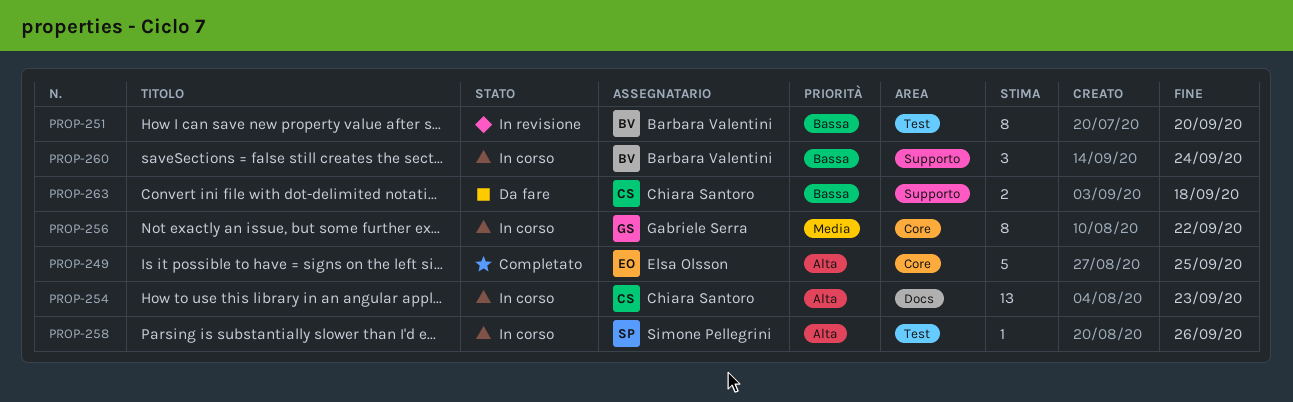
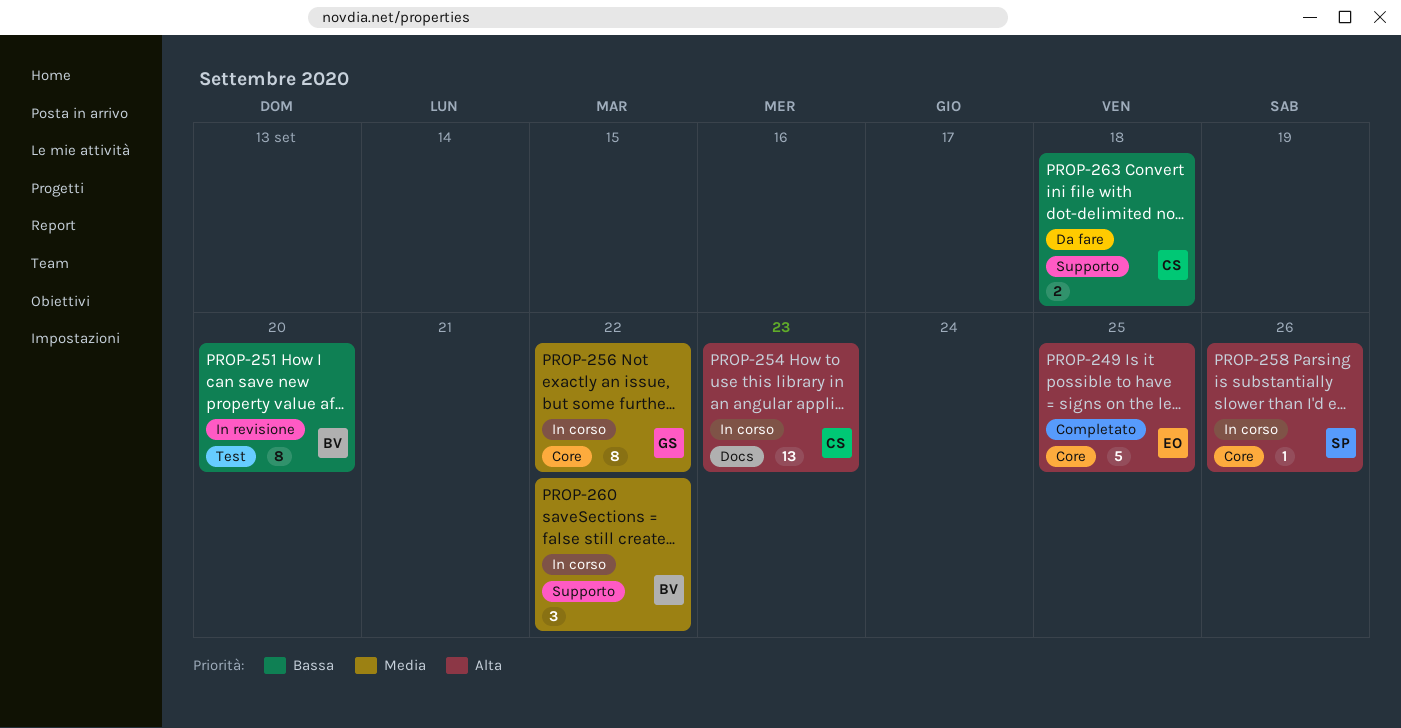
PROP-258, label: Test -> Core
PROP-260, priority: Bassa -> Media
PROP-260, due: Sep 24 -> Sep 22

